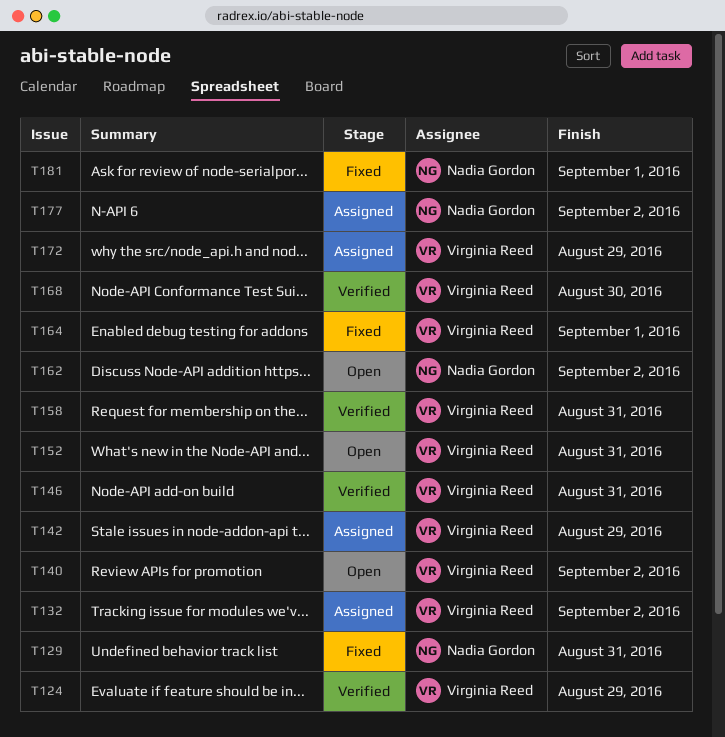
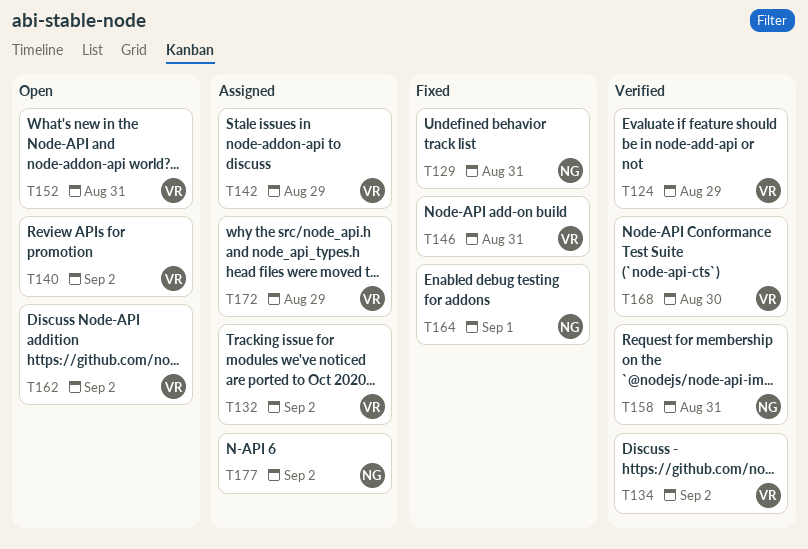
T134: none -> present
T146, status: Verified -> Fixed
T158, owner: Virginia Reed -> Nadia Gordon
T162, owner: Nadia Gordon -> Virginia Reed
T164, owner: Virginia Reed -> Nadia Gordon
T181: present -> none

